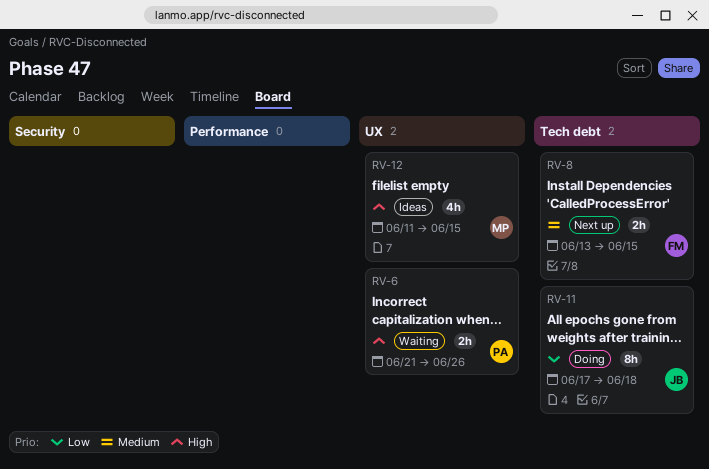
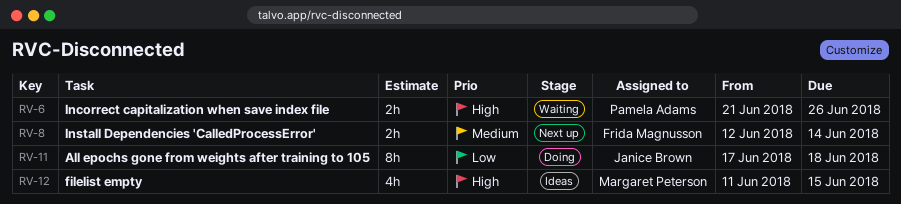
RV-8, start: Jun 13 -> Jun 12
RV-8, due: Jun 15 -> Jun 14

